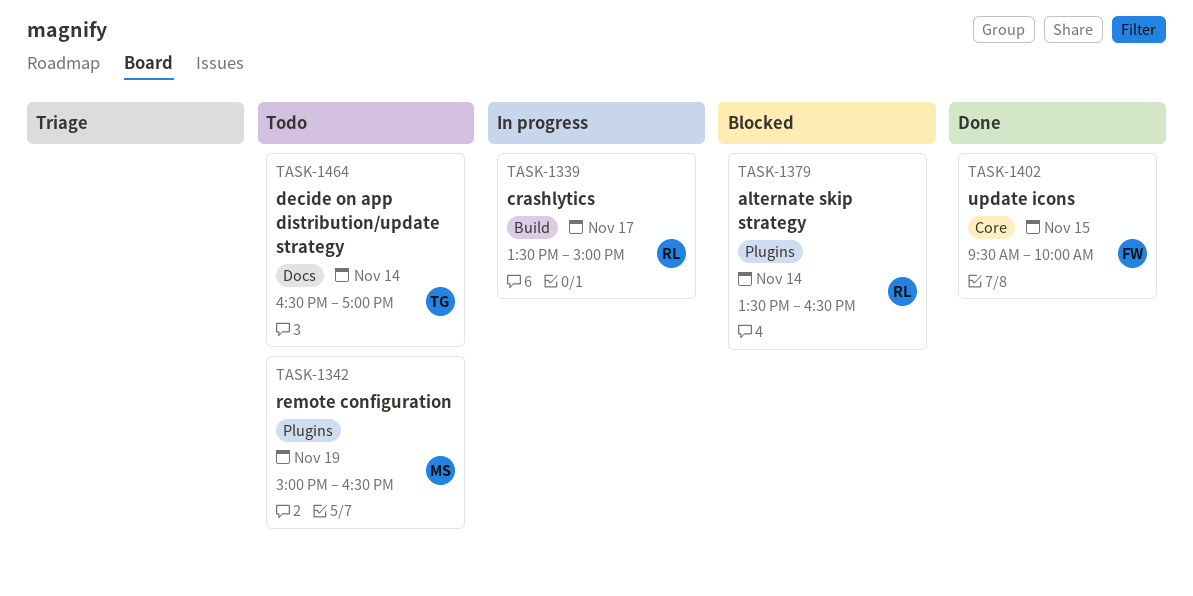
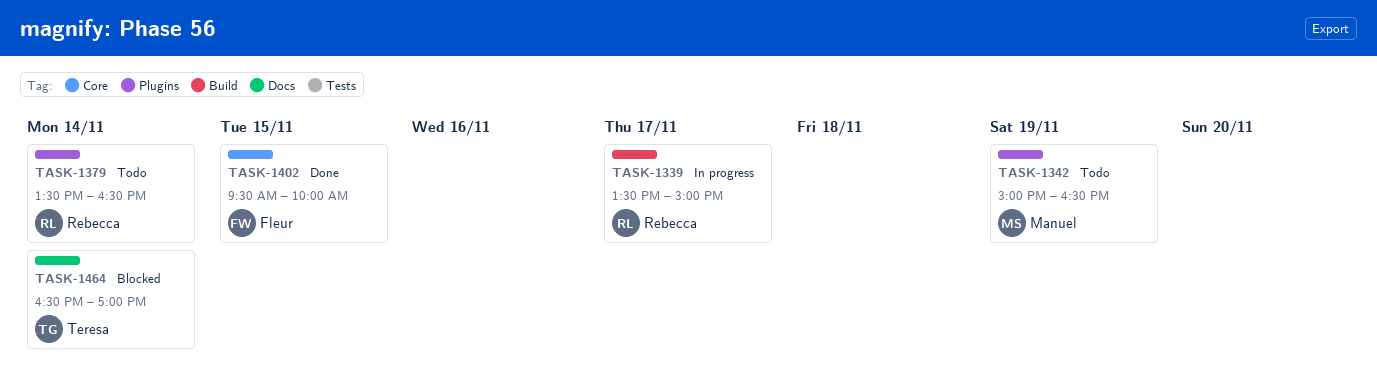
TASK-1379, status: Blocked -> Todo
TASK-1464, status: Todo -> Blocked

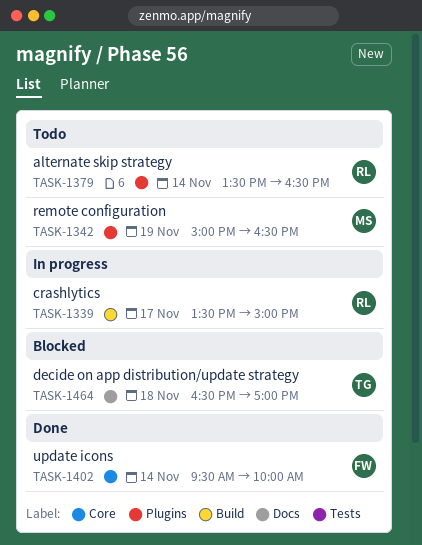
TASK-1402, day: Nov 15 -> Nov 14
TASK-1464, day: Nov 14 -> Nov 18

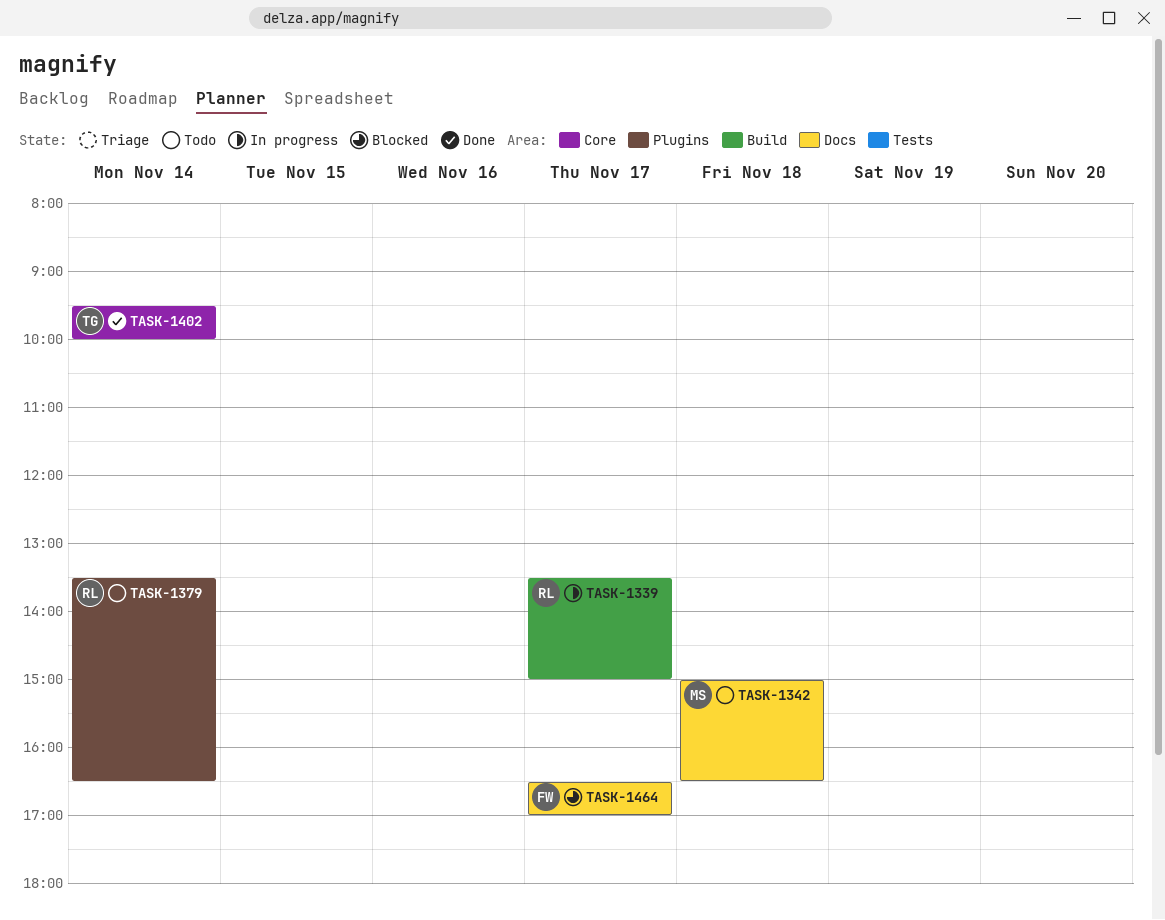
TASK-1342, label: Plugins -> Docs
TASK-1342, day: Nov 19 -> Nov 18
TASK-1402, owner: FW -> TG
TASK-1464, owner: TG -> FW
TASK-1464, day: Nov 18 -> Nov 17

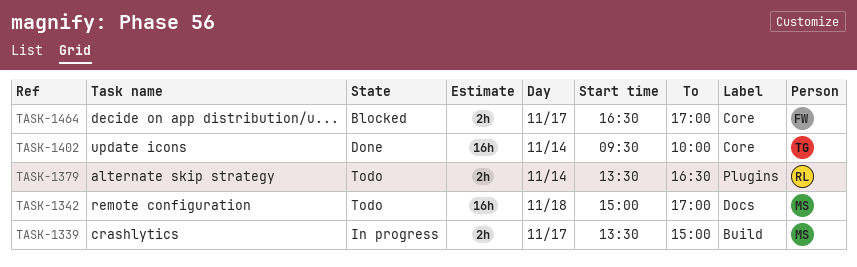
TASK-1339, owner: RL -> MS
TASK-1342, ends: 16:30 -> 17:00
TASK-1464, label: Docs -> Core

